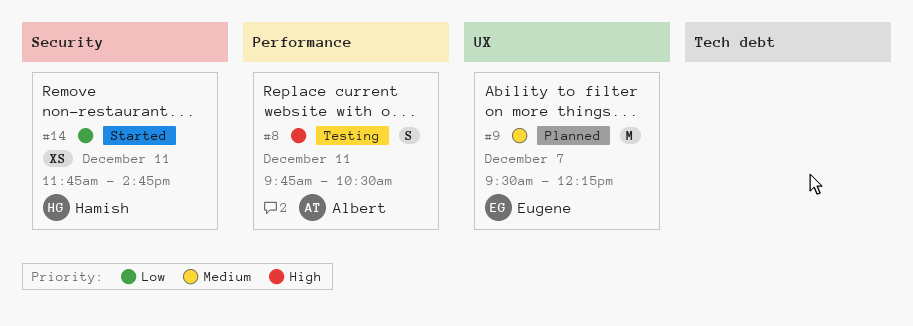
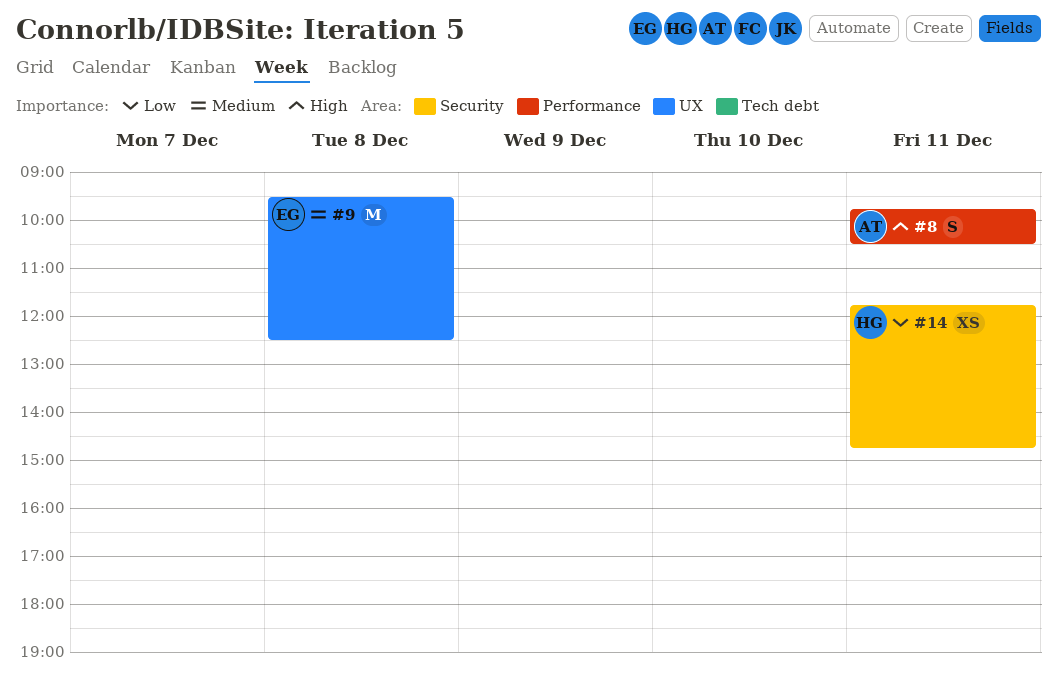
#9, day: Dec 7 -> Dec 8
#9, ends: 12:15 -> 12:30

